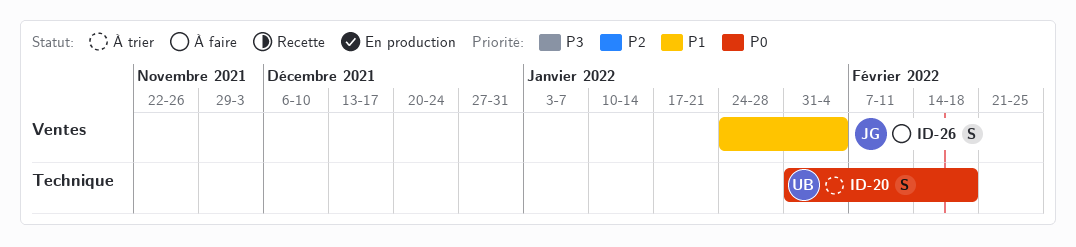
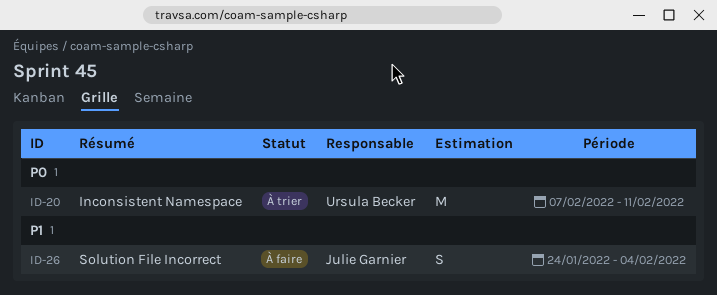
ID-20, estimate: S -> M
ID-20, start: Jan 31 -> Feb 7
ID-20, due: Feb 18 -> Feb 11

